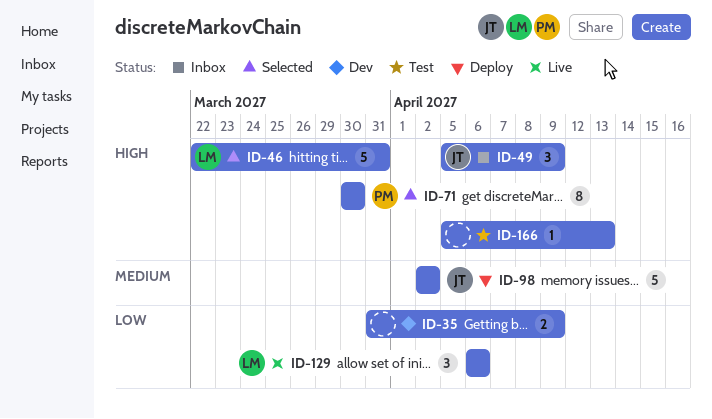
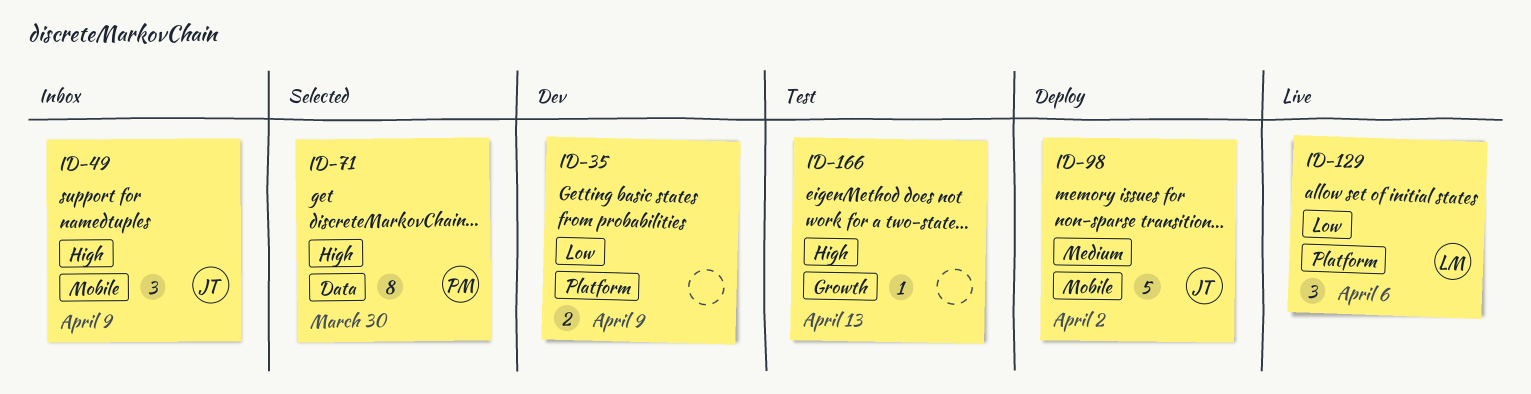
ID-46: present -> none

